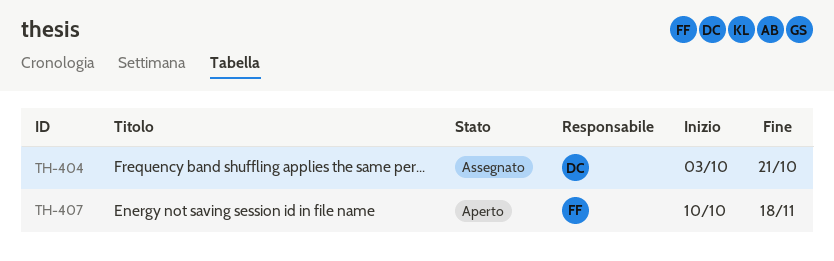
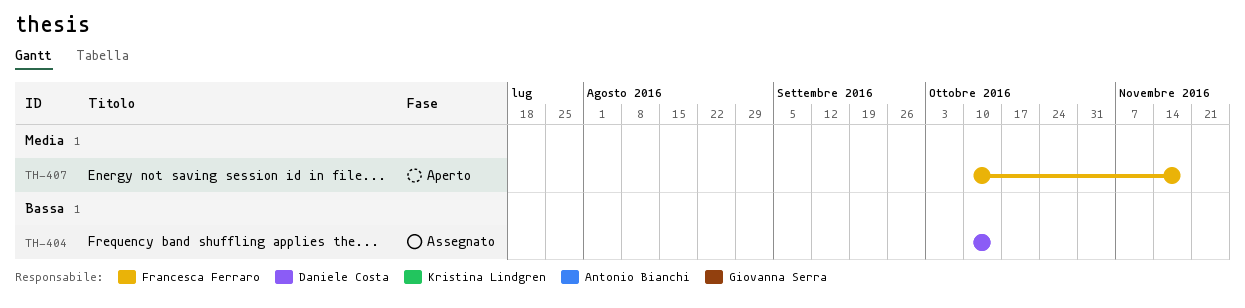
TH-404, start: Oct 3 -> Oct 10
TH-404, due: Oct 21 -> Oct 14

